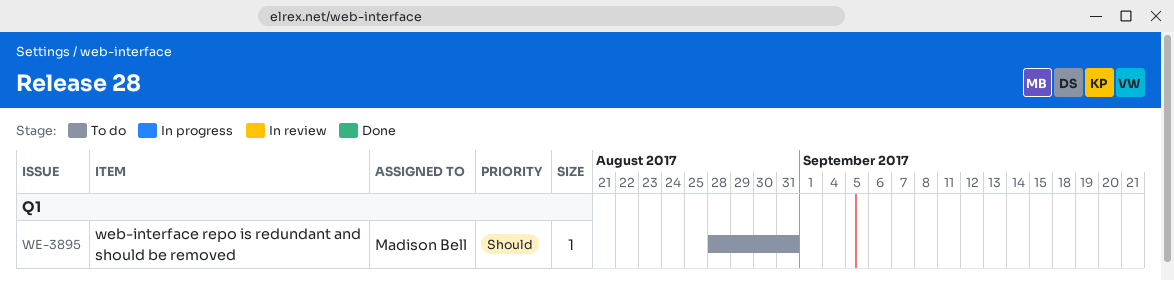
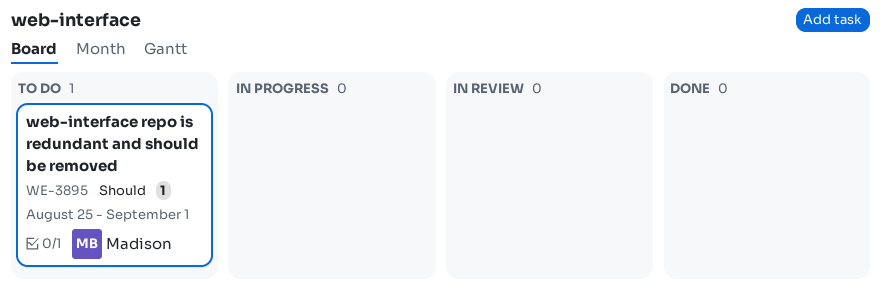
WE-3895, start: Aug 28 -> Aug 25
WE-3895, due: Aug 31 -> Sep 1

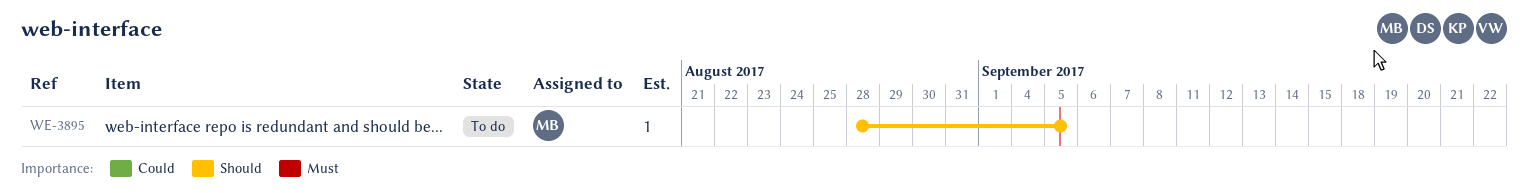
WE-3895, start: Aug 25 -> Aug 28
WE-3895, due: Sep 1 -> Sep 5

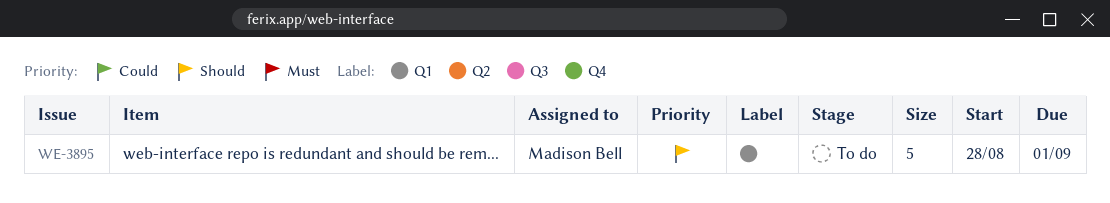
WE-3895, estimate: 1 -> 5
WE-3895, due: Sep 5 -> Sep 1

